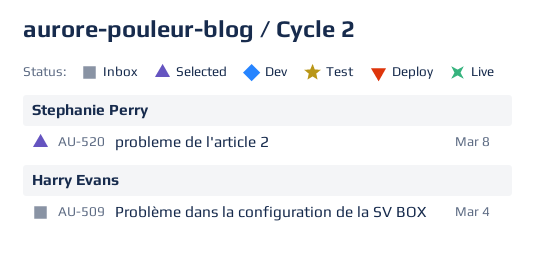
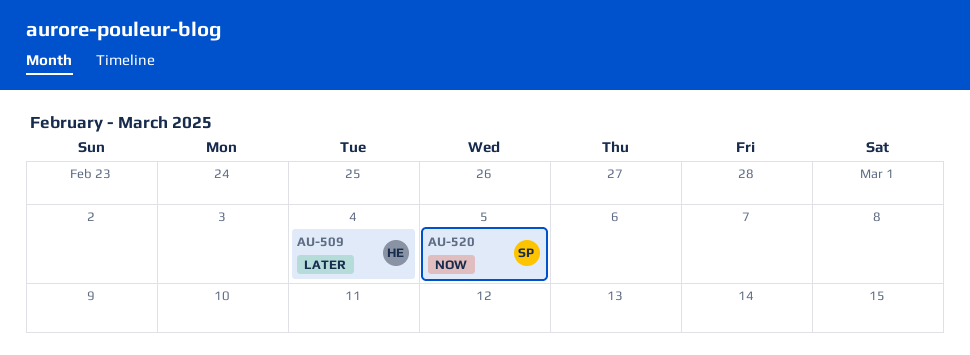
AU-520, due: Mar 8 -> Mar 5

